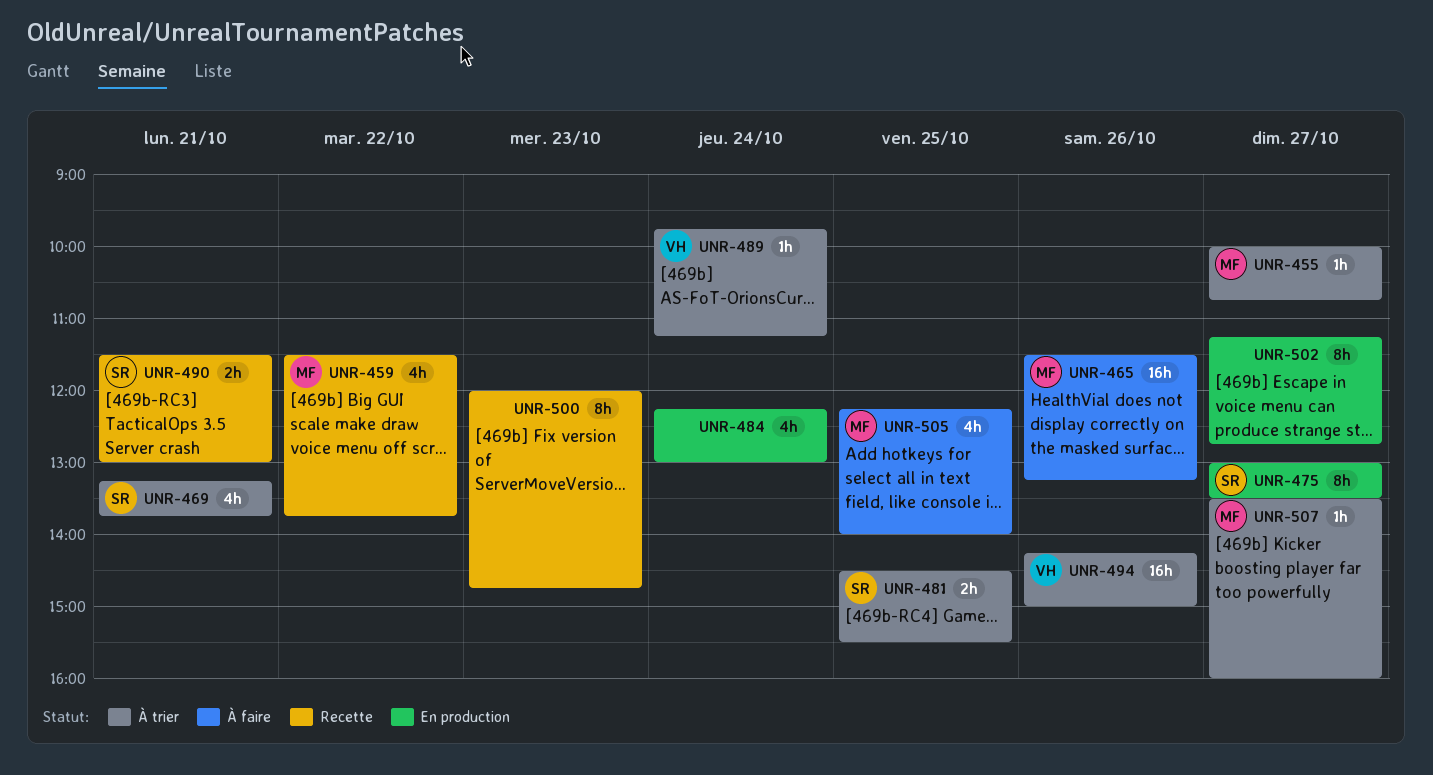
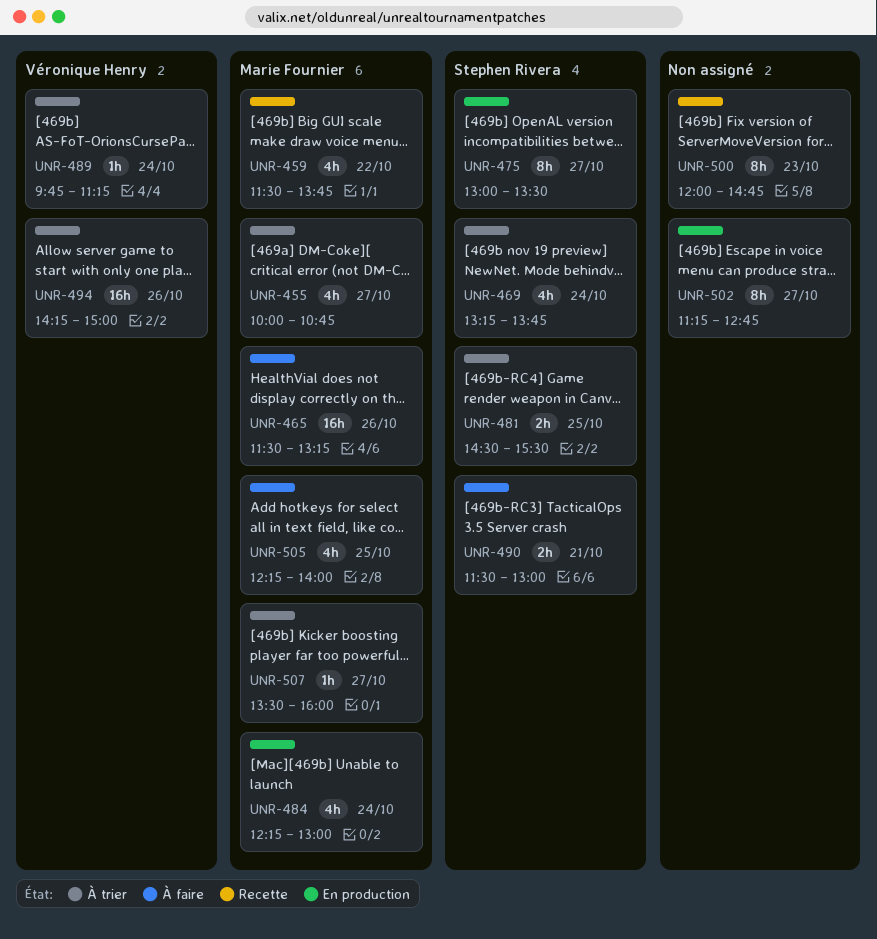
UNR-455, estimate: 1h -> 4h
UNR-469, day: Oct 21 -> Oct 24
UNR-484, owner: none -> Marie Fournier
UNR-490, status: Recette -> À faire

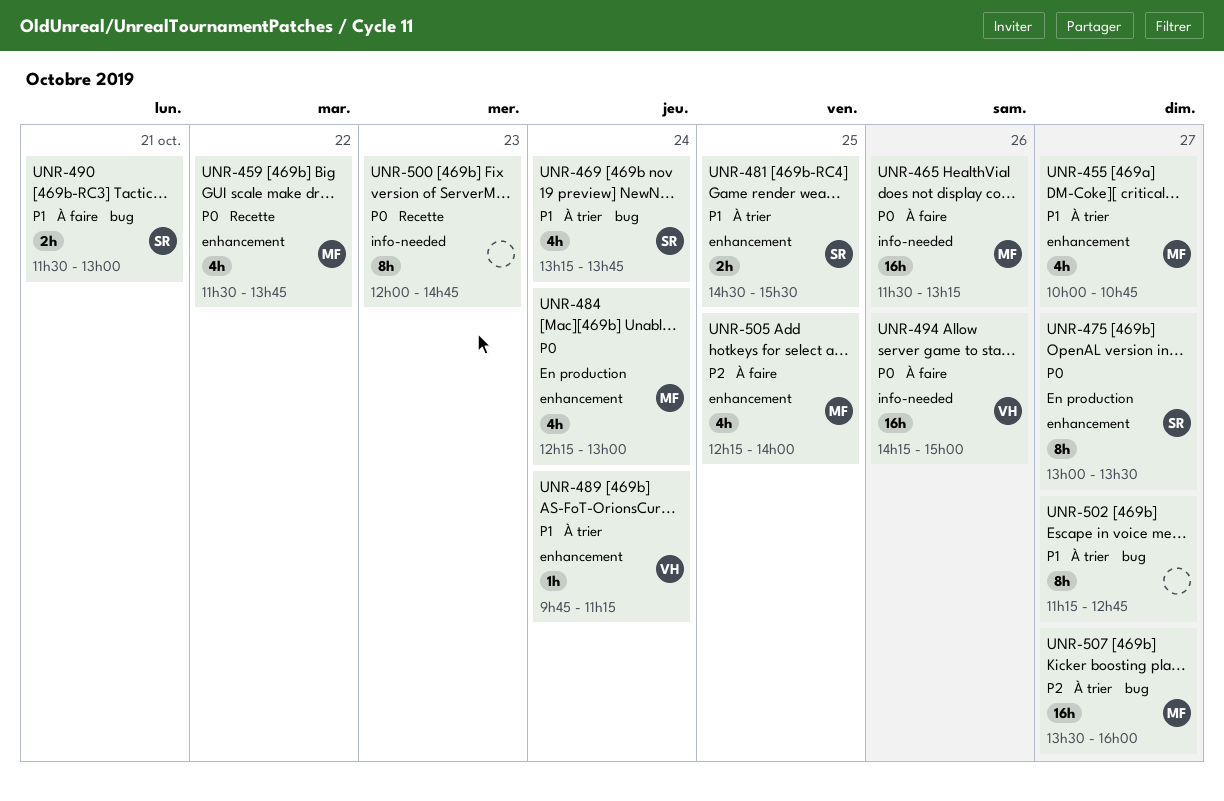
UNR-494, status: À trier -> À faire
UNR-502, status: En production -> À trier
UNR-507, estimate: 1h -> 16h

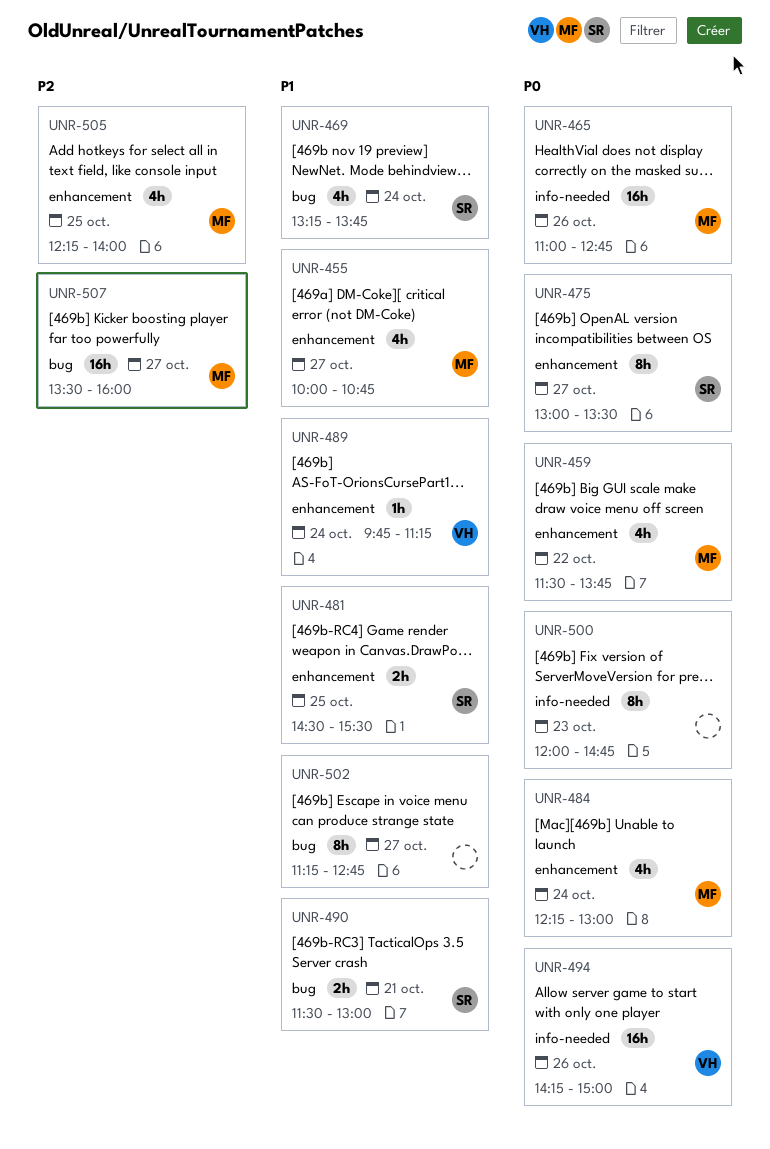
UNR-465, begins: 11:30 -> 11:00
UNR-465, ends: 13:15 -> 12:45

